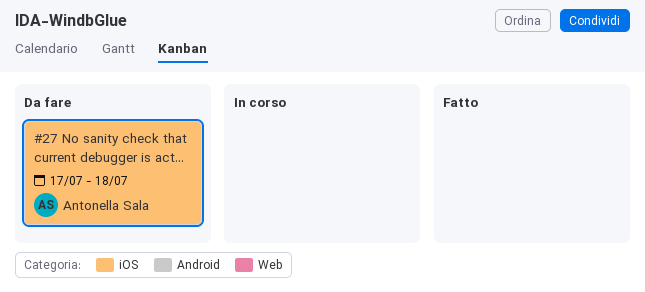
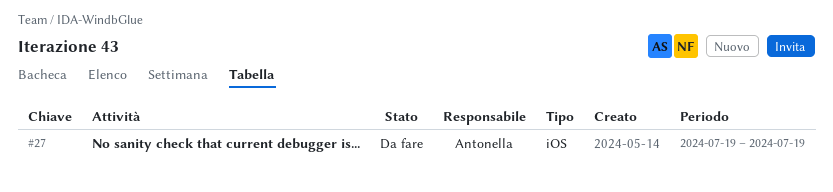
#27, start: Jul 17 -> Jul 19
#27, due: Jul 18 -> Jul 19

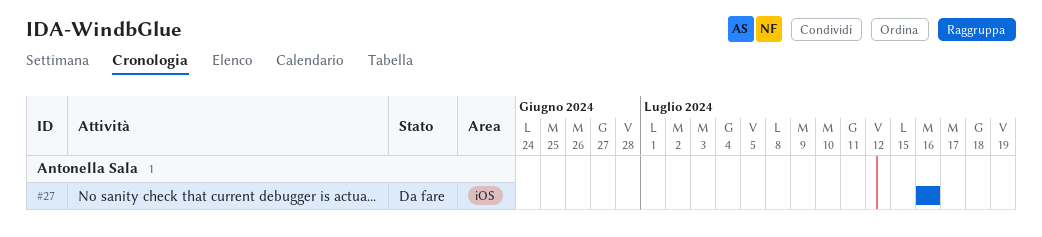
#27, start: Jul 19 -> Jul 16
#27, due: Jul 19 -> Jul 16

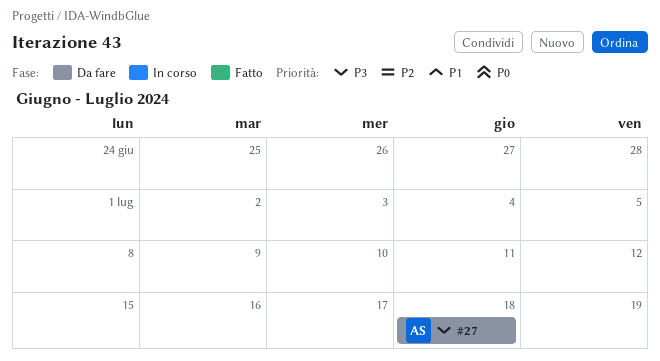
#27, start: Jul 16 -> Jul 18
#27, due: Jul 16 -> Jul 18

